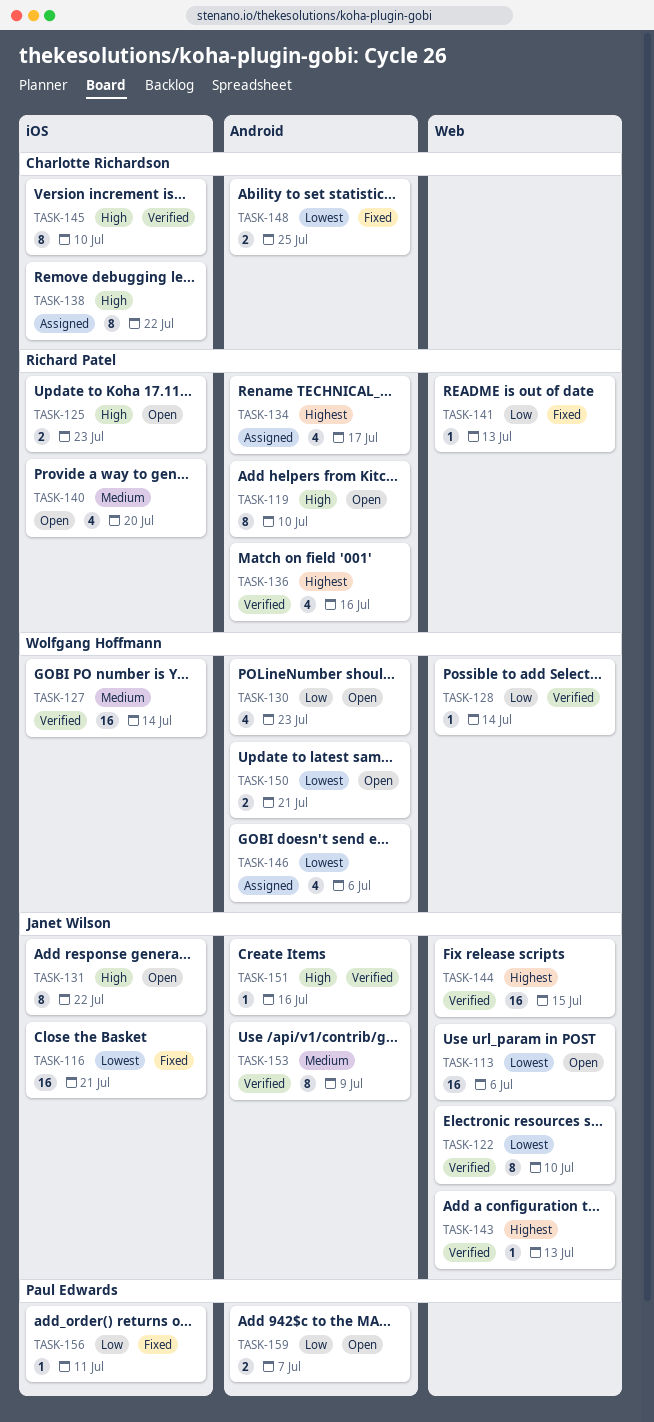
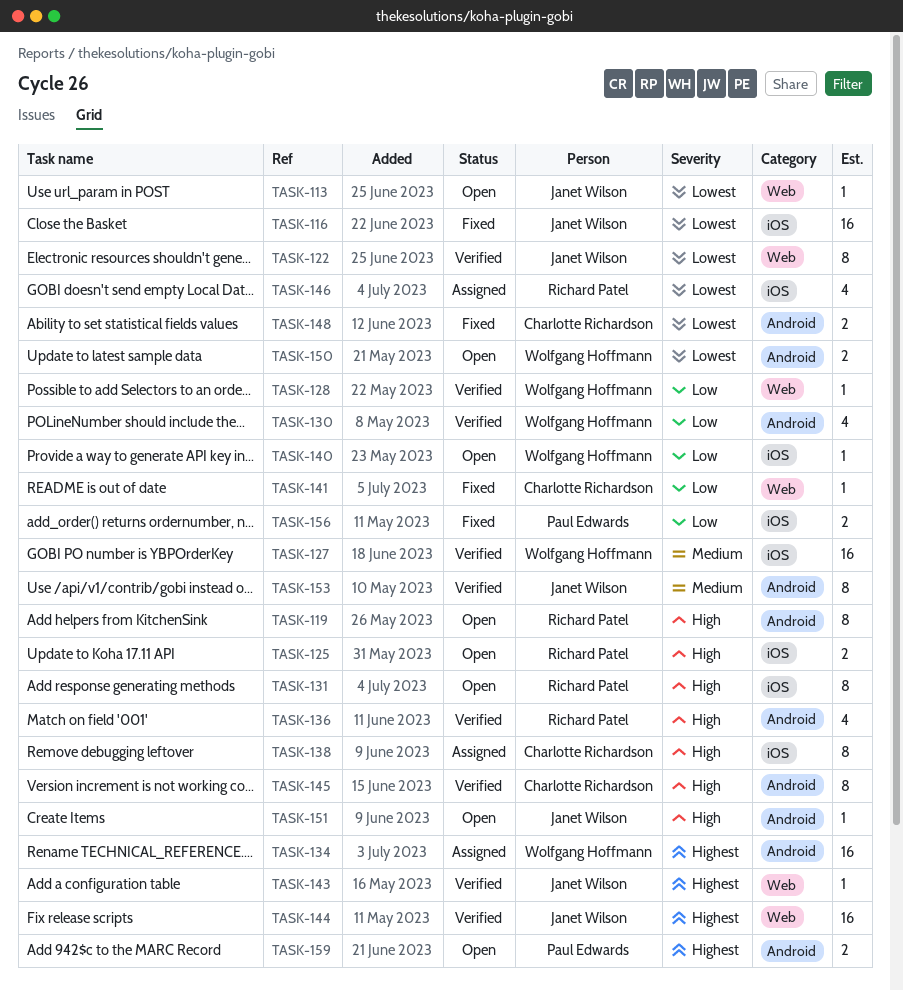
TASK-113, estimate: 16 -> 1
TASK-130, status: Open -> Verified
TASK-131, owner: Janet Wilson -> Richard Patel
TASK-134, owner: Richard Patel -> Wolfgang Hoffmann
TASK-134, estimate: 4 -> 16
TASK-136, priority: Highest -> High
TASK-140, owner: Richard Patel -> Wolfgang Hoffmann
TASK-140, priority: Medium -> Low
TASK-140, estimate: 4 -> 1
TASK-141, owner: Richard Patel -> Charlotte Richardson
TASK-145, label: iOS -> Android
TASK-146, owner: Wolfgang Hoffmann -> Richard Patel
TASK-146, label: Android -> iOS
TASK-151, status: Verified -> Open
TASK-156, estimate: 1 -> 2
TASK-159, priority: Low -> Highest

